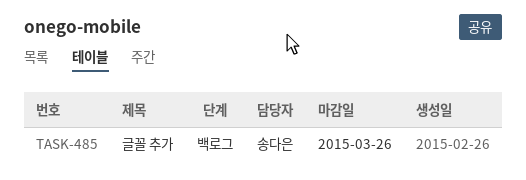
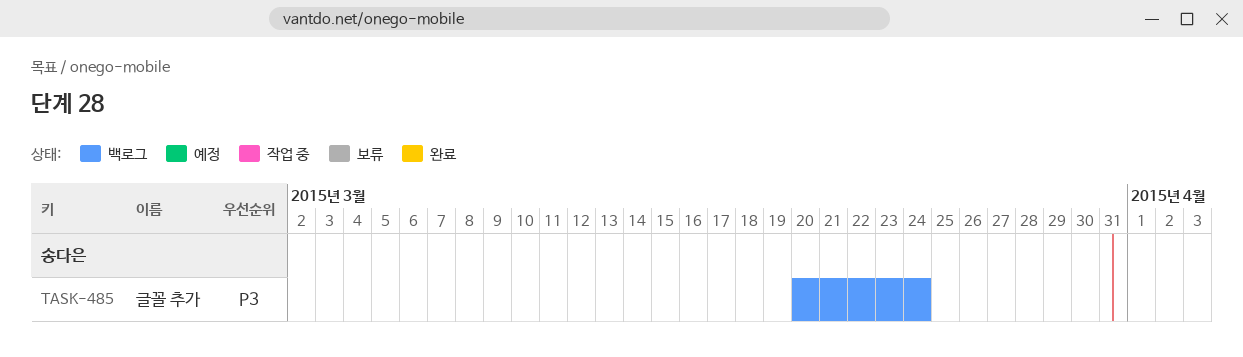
TASK-485, due: Mar 26 -> Mar 24

